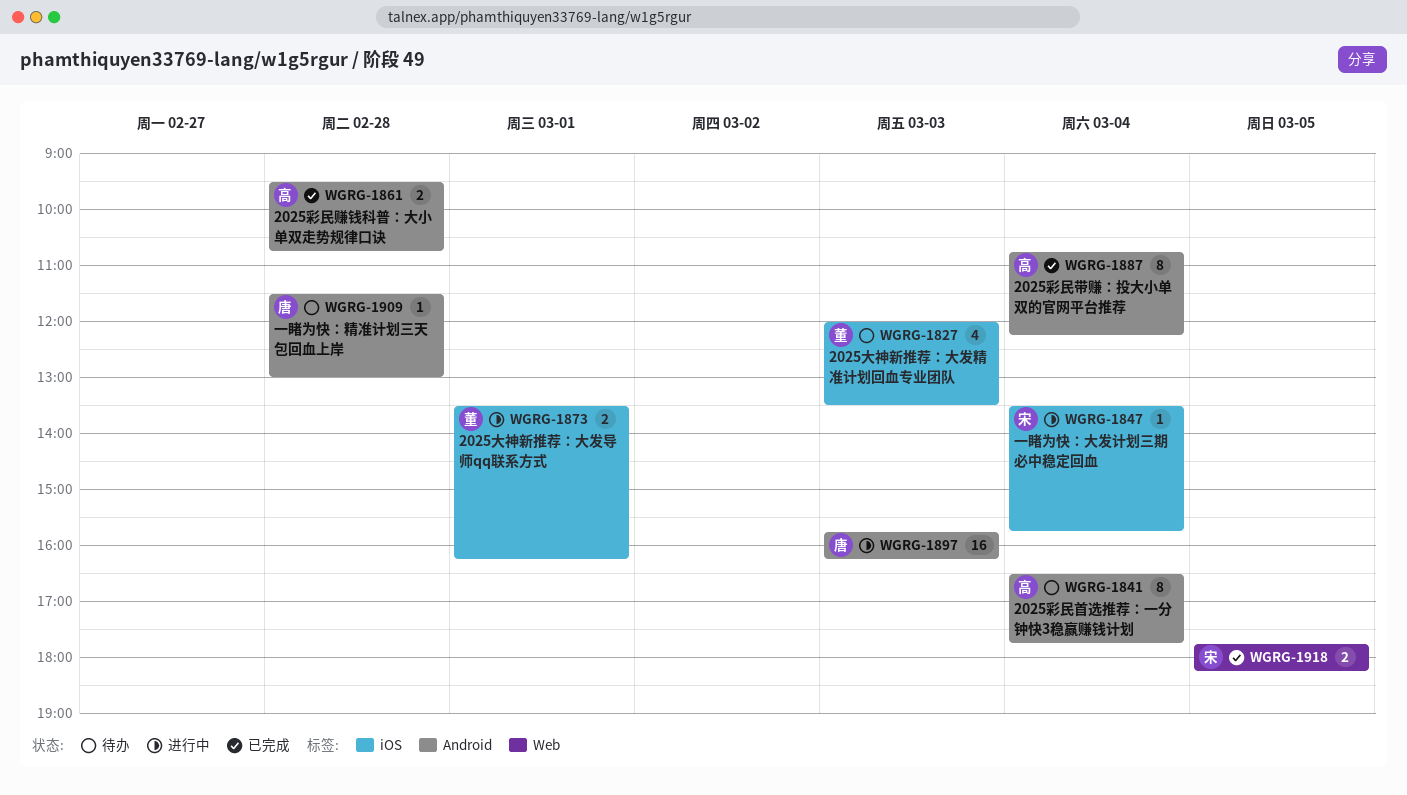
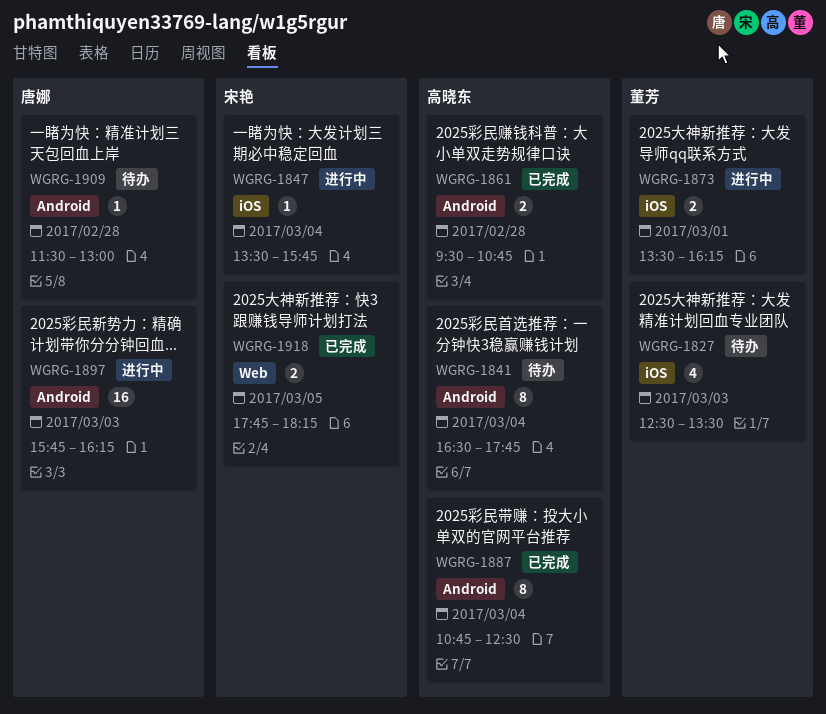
WGRG-1827, begins: 12:00 -> 12:30
WGRG-1887, ends: 12:15 -> 12:30

